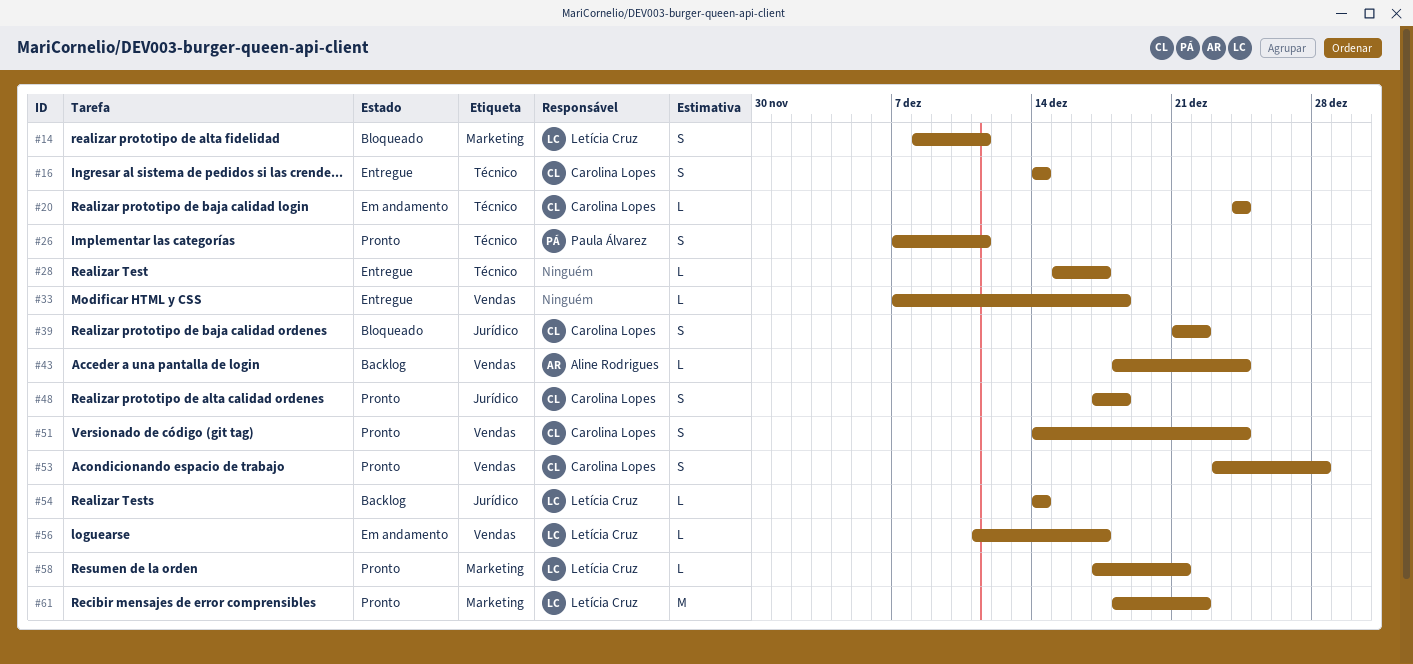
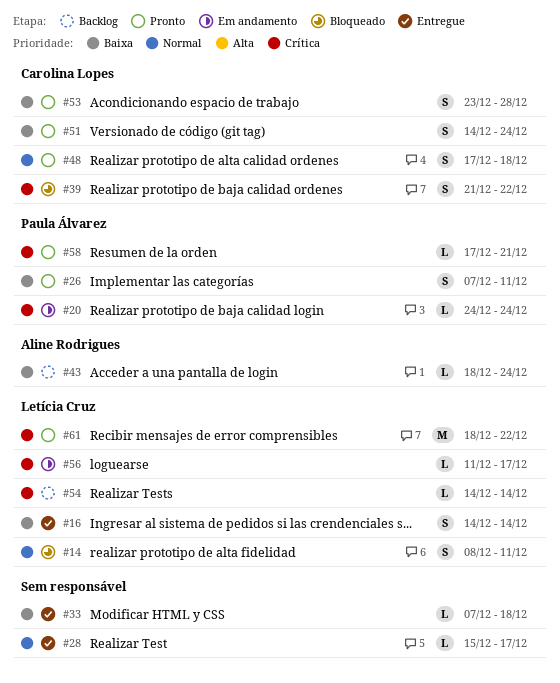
#16, owner: Carolina Lopes -> Letícia Cruz
#20, owner: Carolina Lopes -> Paula Álvarez
#58, owner: Letícia Cruz -> Paula Álvarez

